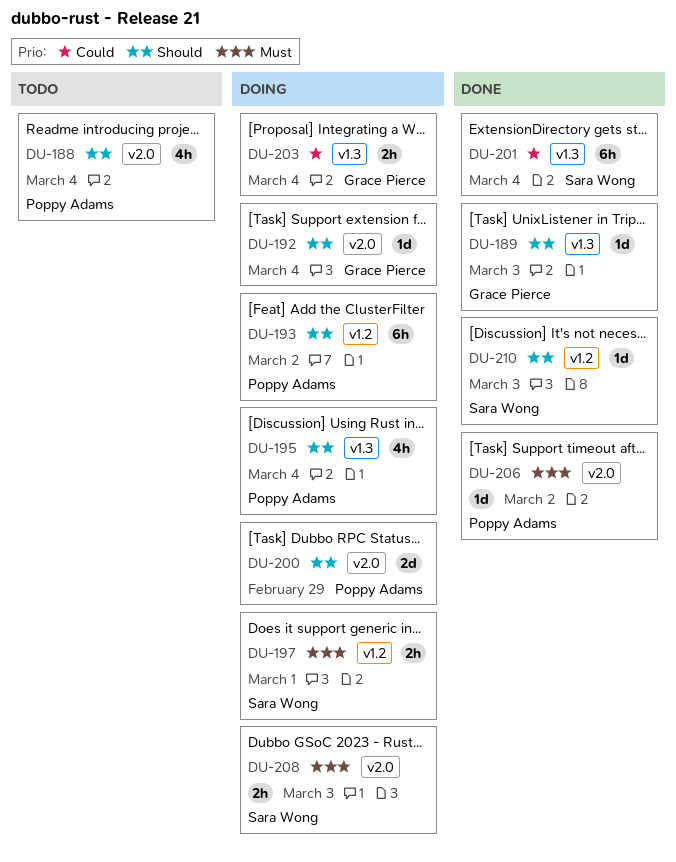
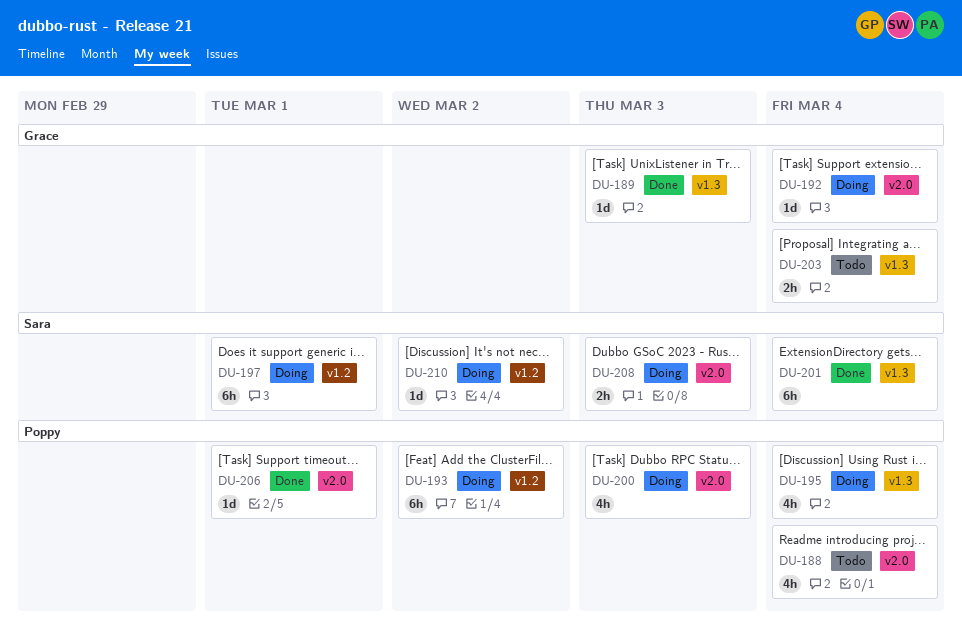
DU-197, estimate: 2h -> 6h
DU-200, estimate: 2d -> 4h
DU-200, due: Feb 29 -> Mar 3
DU-203, status: Doing -> Todo
DU-206, due: Mar 2 -> Mar 1
DU-210, status: Done -> Doing
DU-210, due: Mar 3 -> Mar 2

